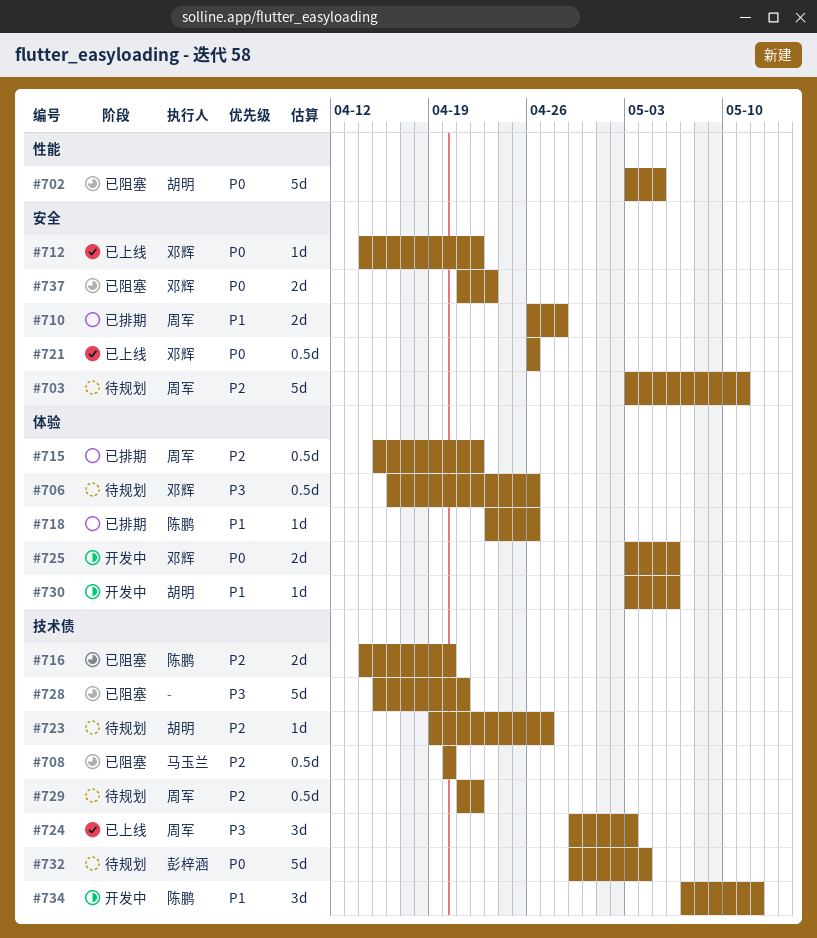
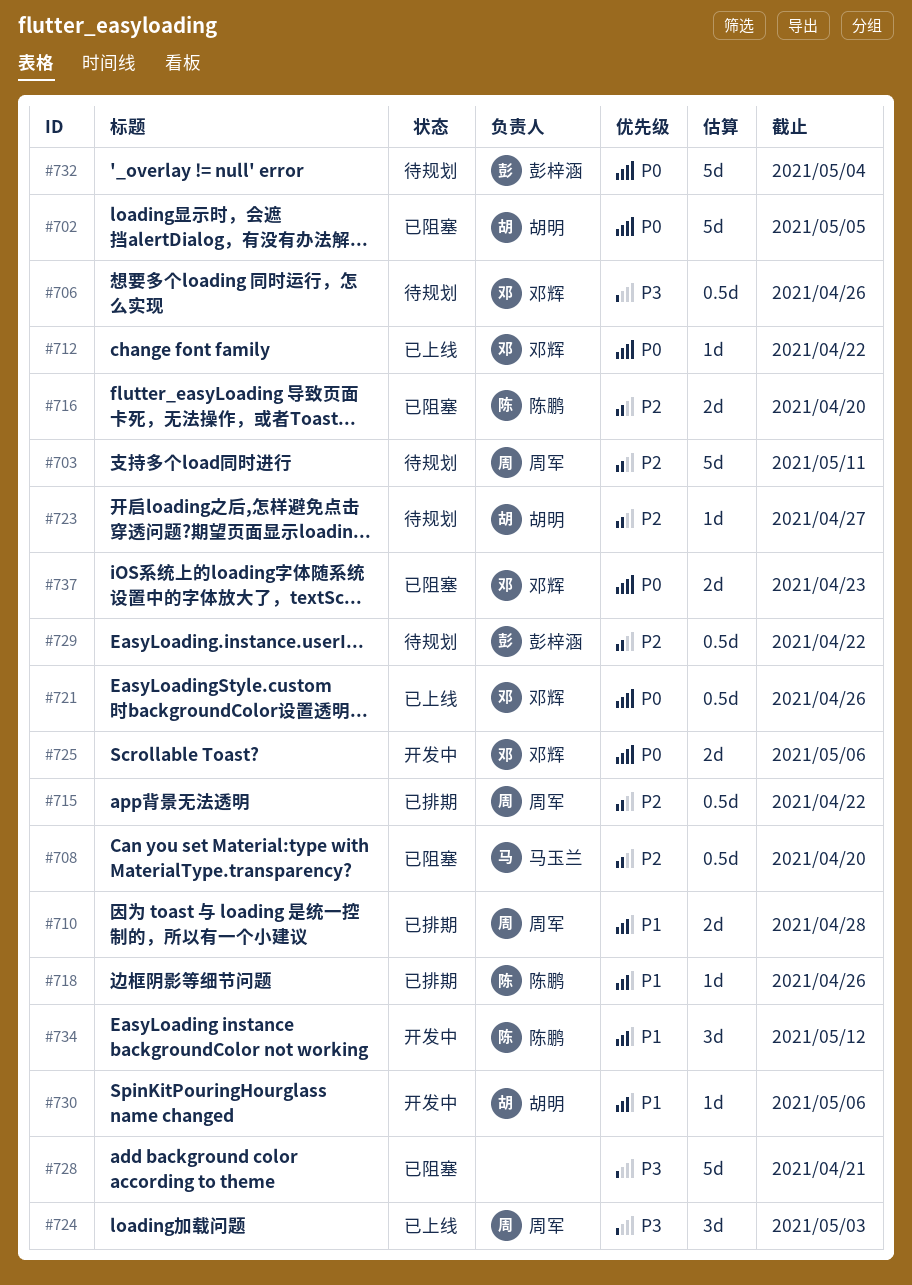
#729, owner: 周军 -> 彭梓涵

